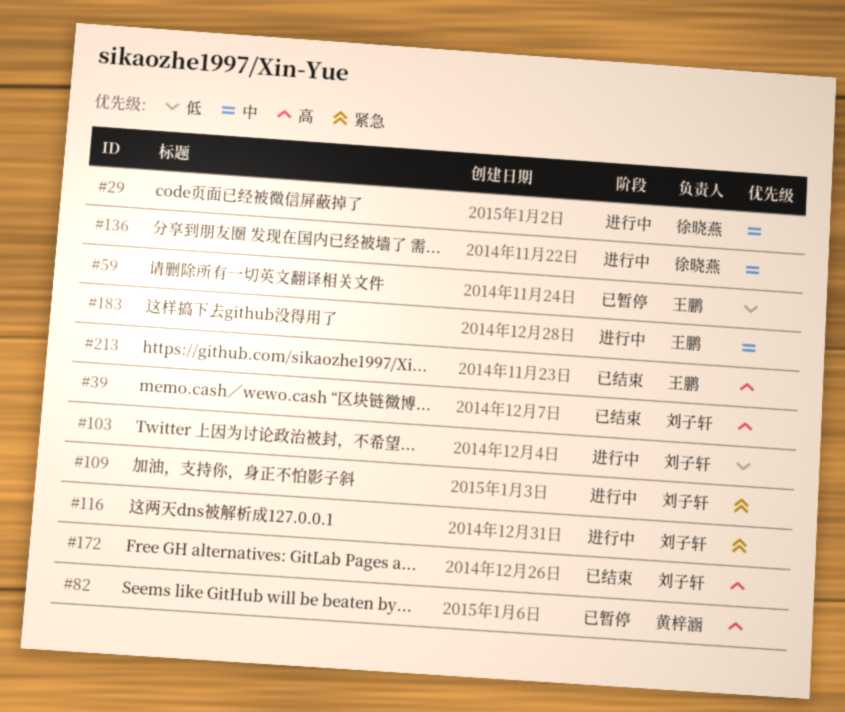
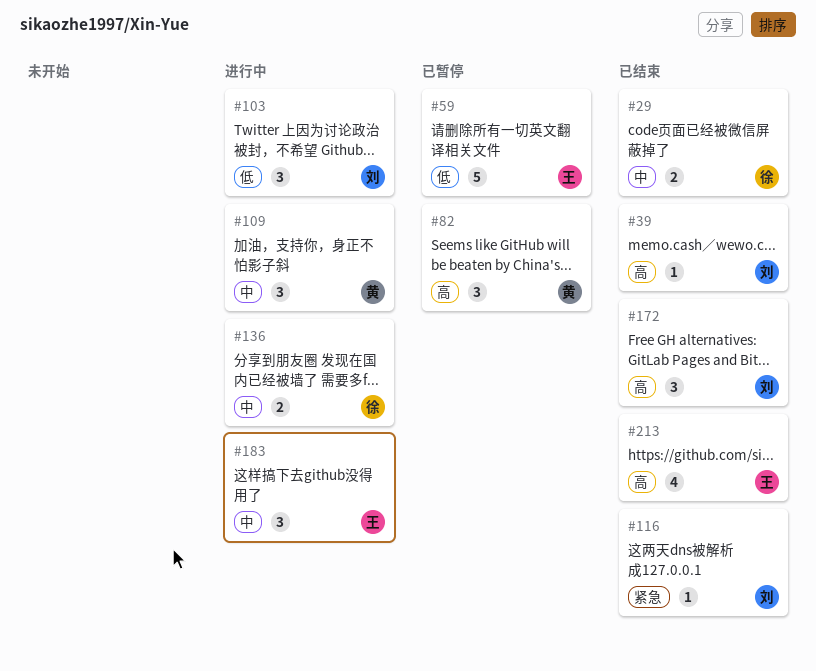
#29, status: 进行中 -> 已结束
#109, owner: 刘子轩 -> 黄梓涵
#109, priority: 紧急 -> 中
#116, status: 进行中 -> 已结束

